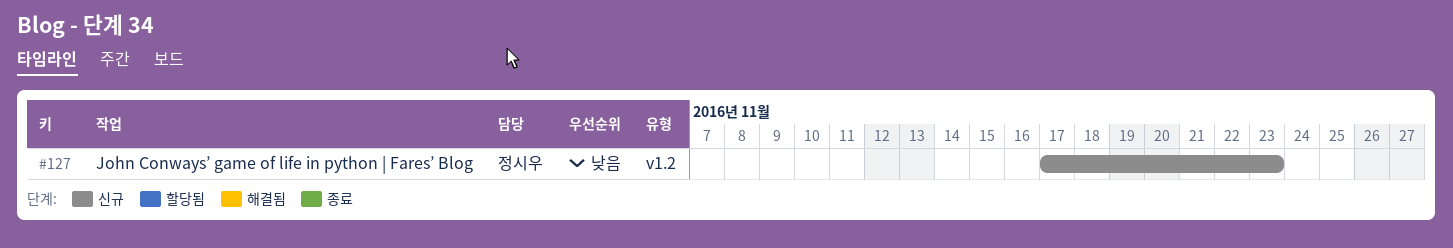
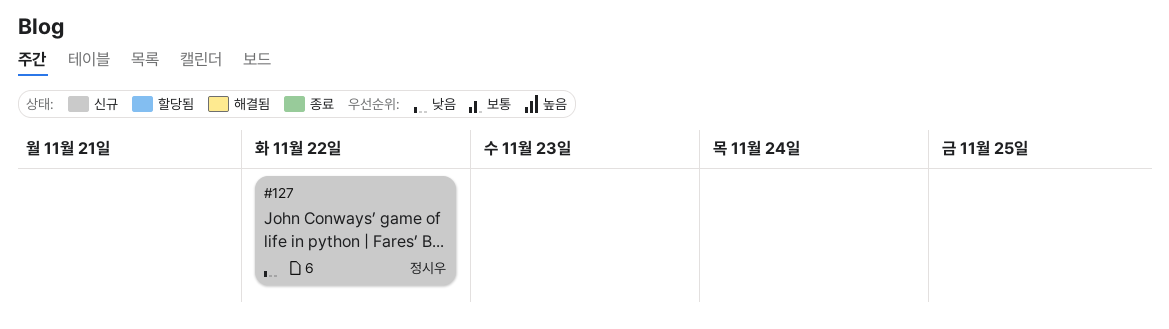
#127, due: Nov 23 -> Nov 22

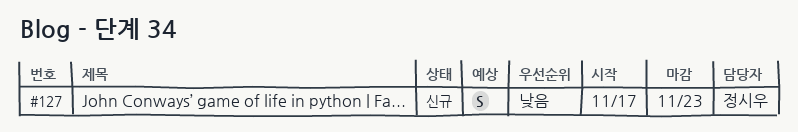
#127, due: Nov 22 -> Nov 23

